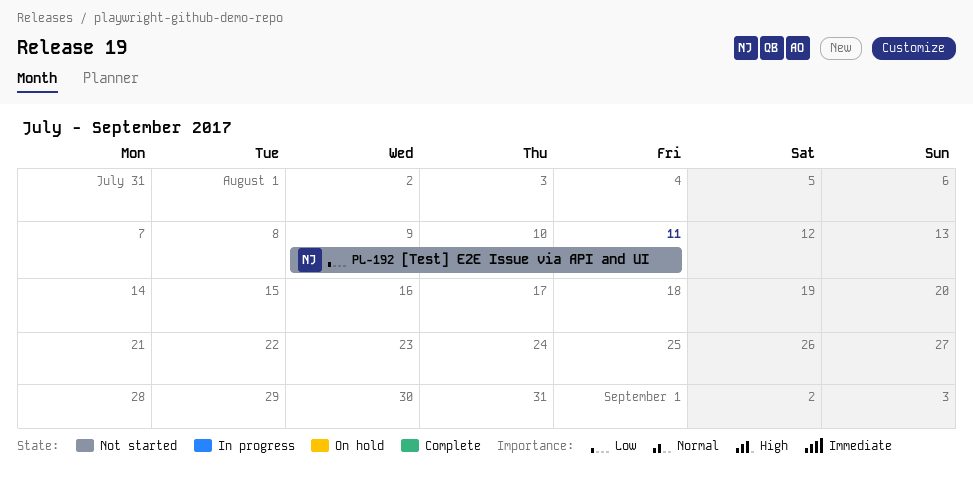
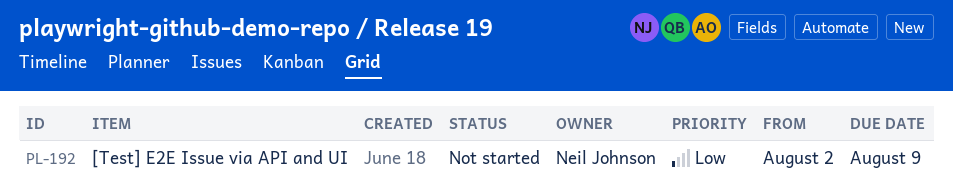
PL-192, start: Aug 9 -> Aug 2
PL-192, due: Aug 11 -> Aug 9

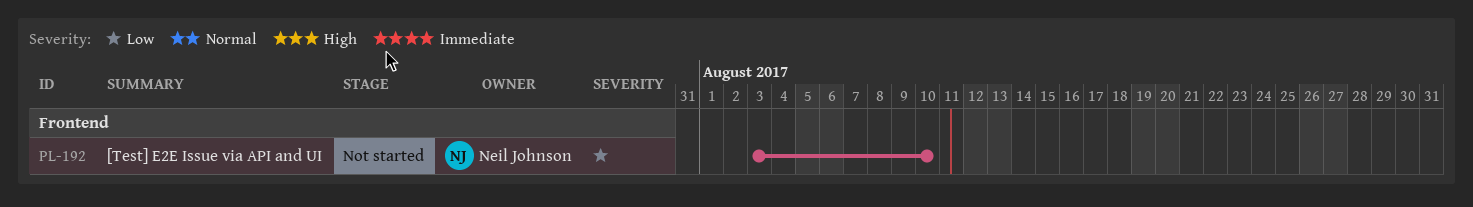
PL-192, start: Aug 2 -> Aug 3
PL-192, due: Aug 9 -> Aug 10

